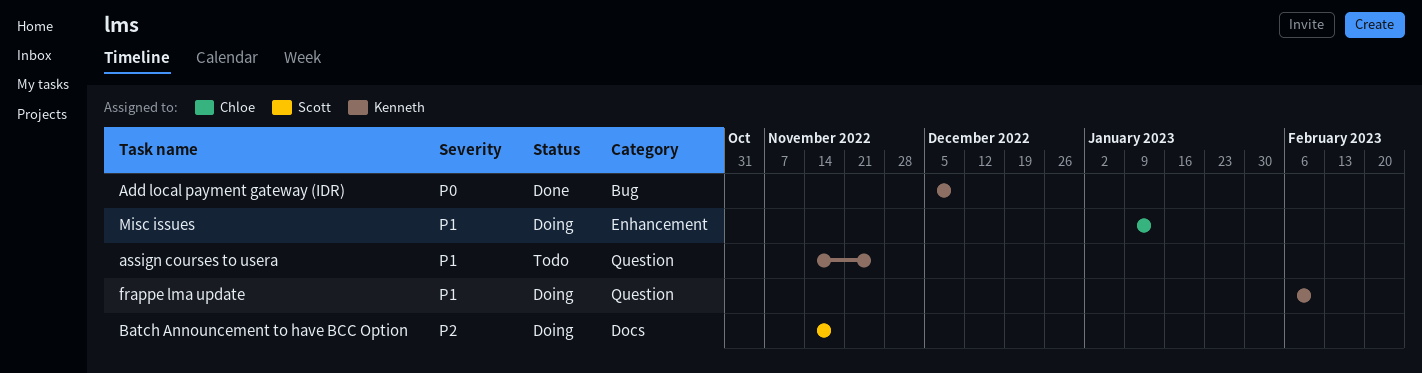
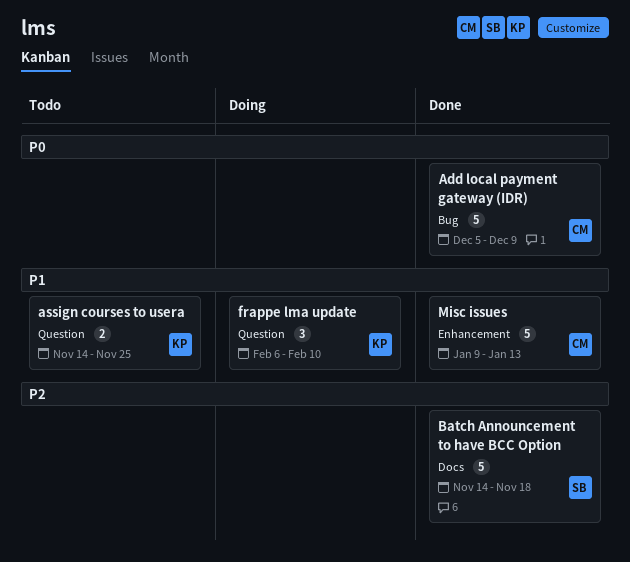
Add local payment gateway (IDR), owner: Kenneth -> Chloe
Batch Announcement to have BCC Option, status: Doing -> Done
Misc issues, status: Doing -> Done

